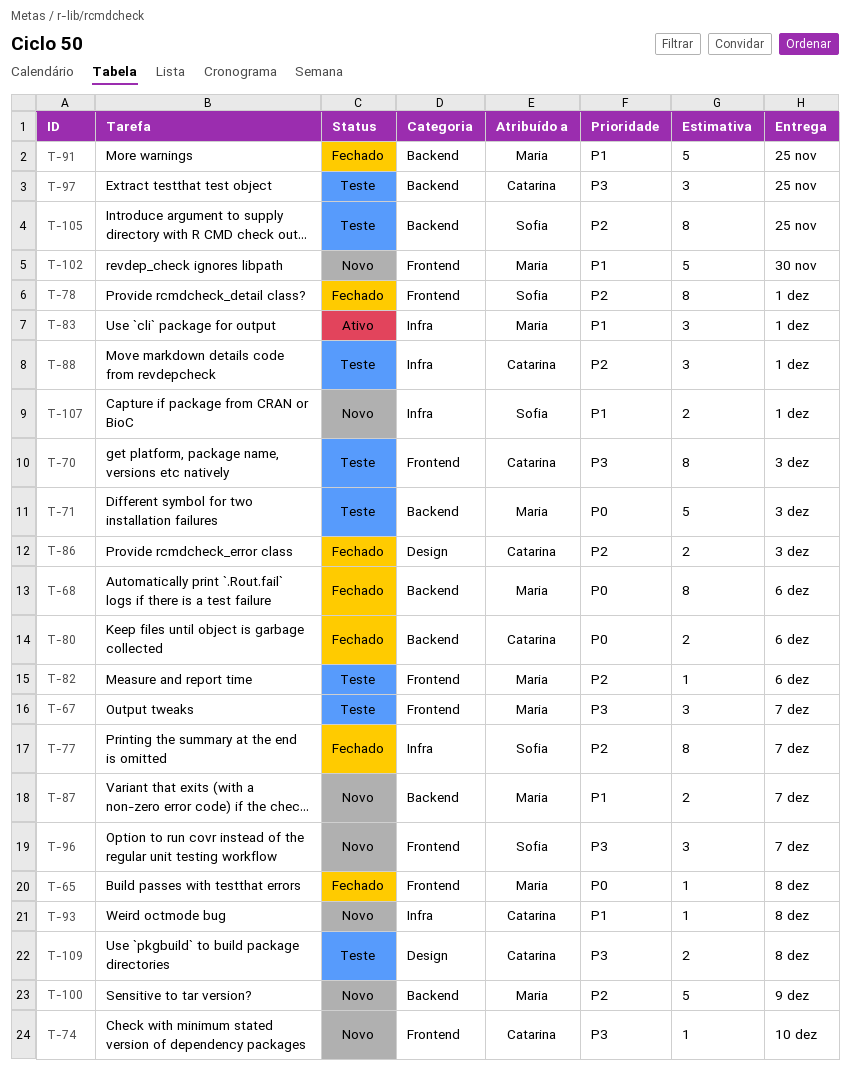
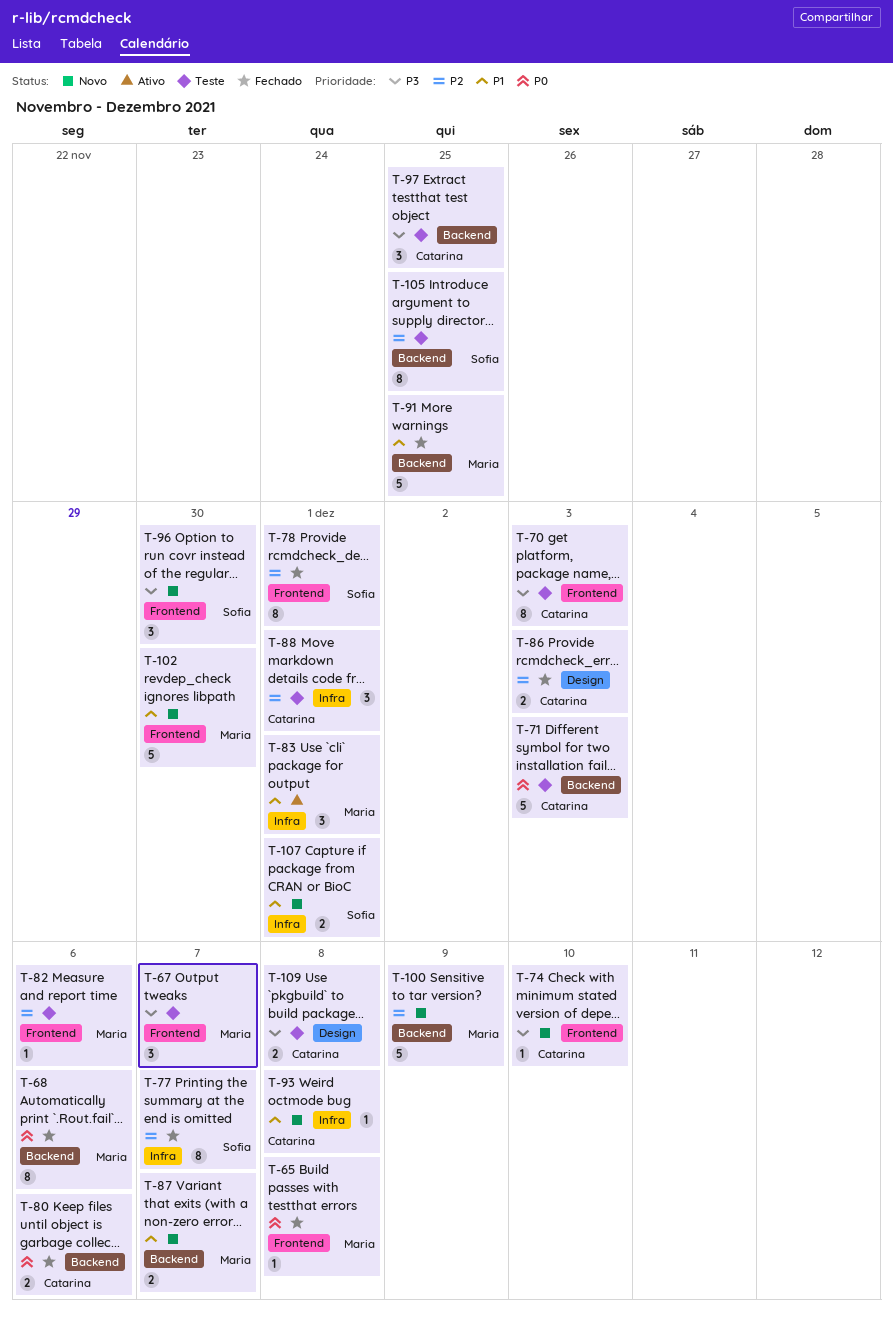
T-71, owner: Maria -> Catarina
T-96, due: Dec 7 -> Nov 30

